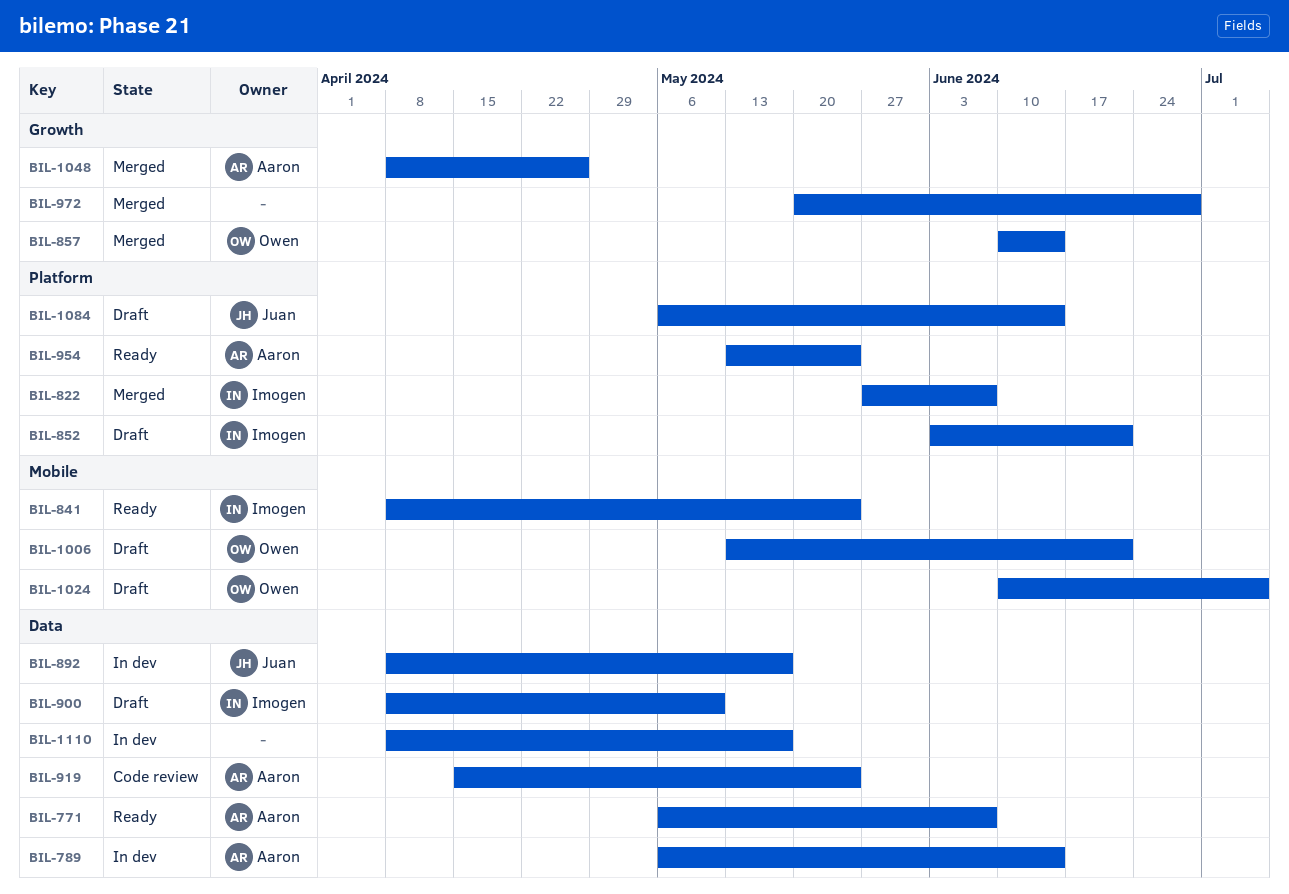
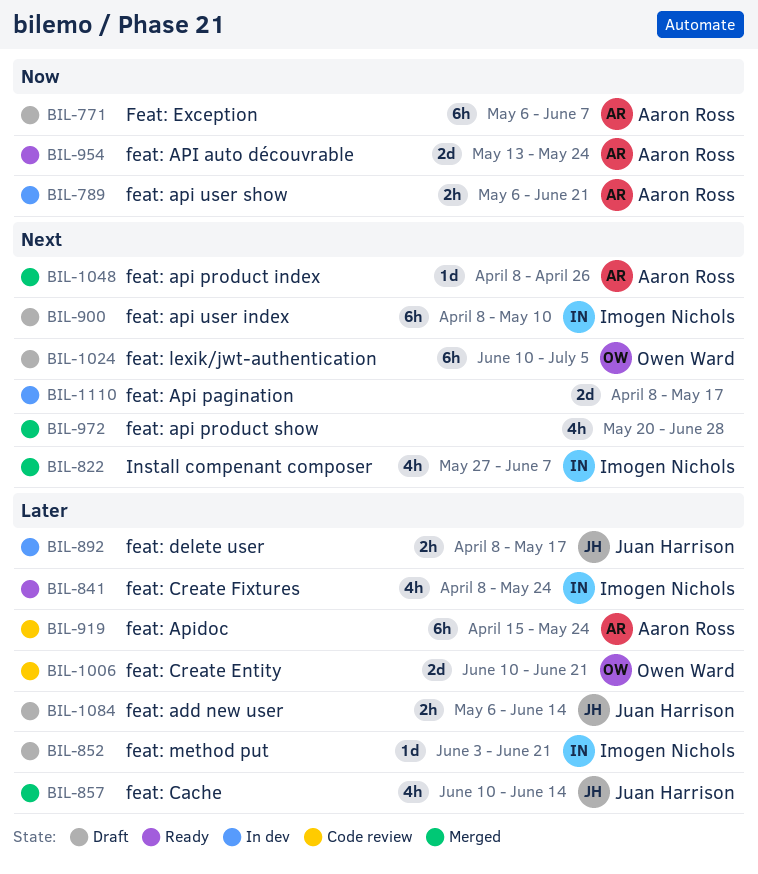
BIL-771, status: Ready -> Draft
BIL-789, due: Jun 14 -> Jun 21
BIL-857, owner: Owen Ward -> Juan Harrison
BIL-1006, status: Draft -> Code review
BIL-1006, start: May 13 -> Jun 10

